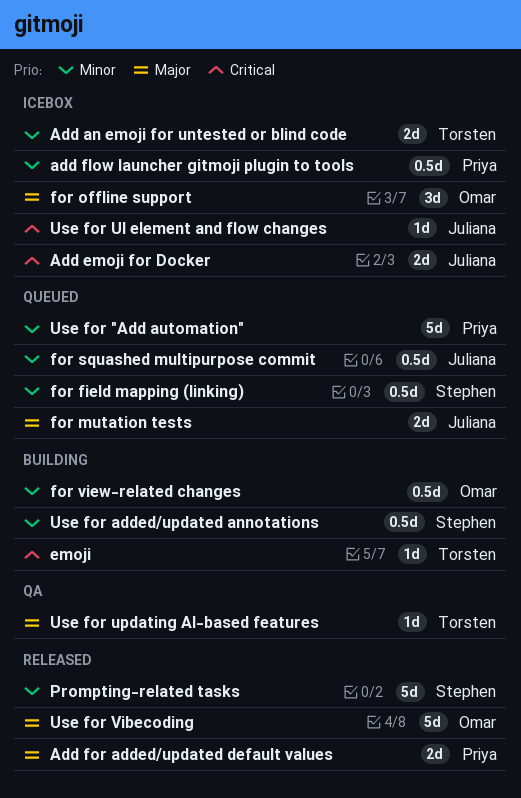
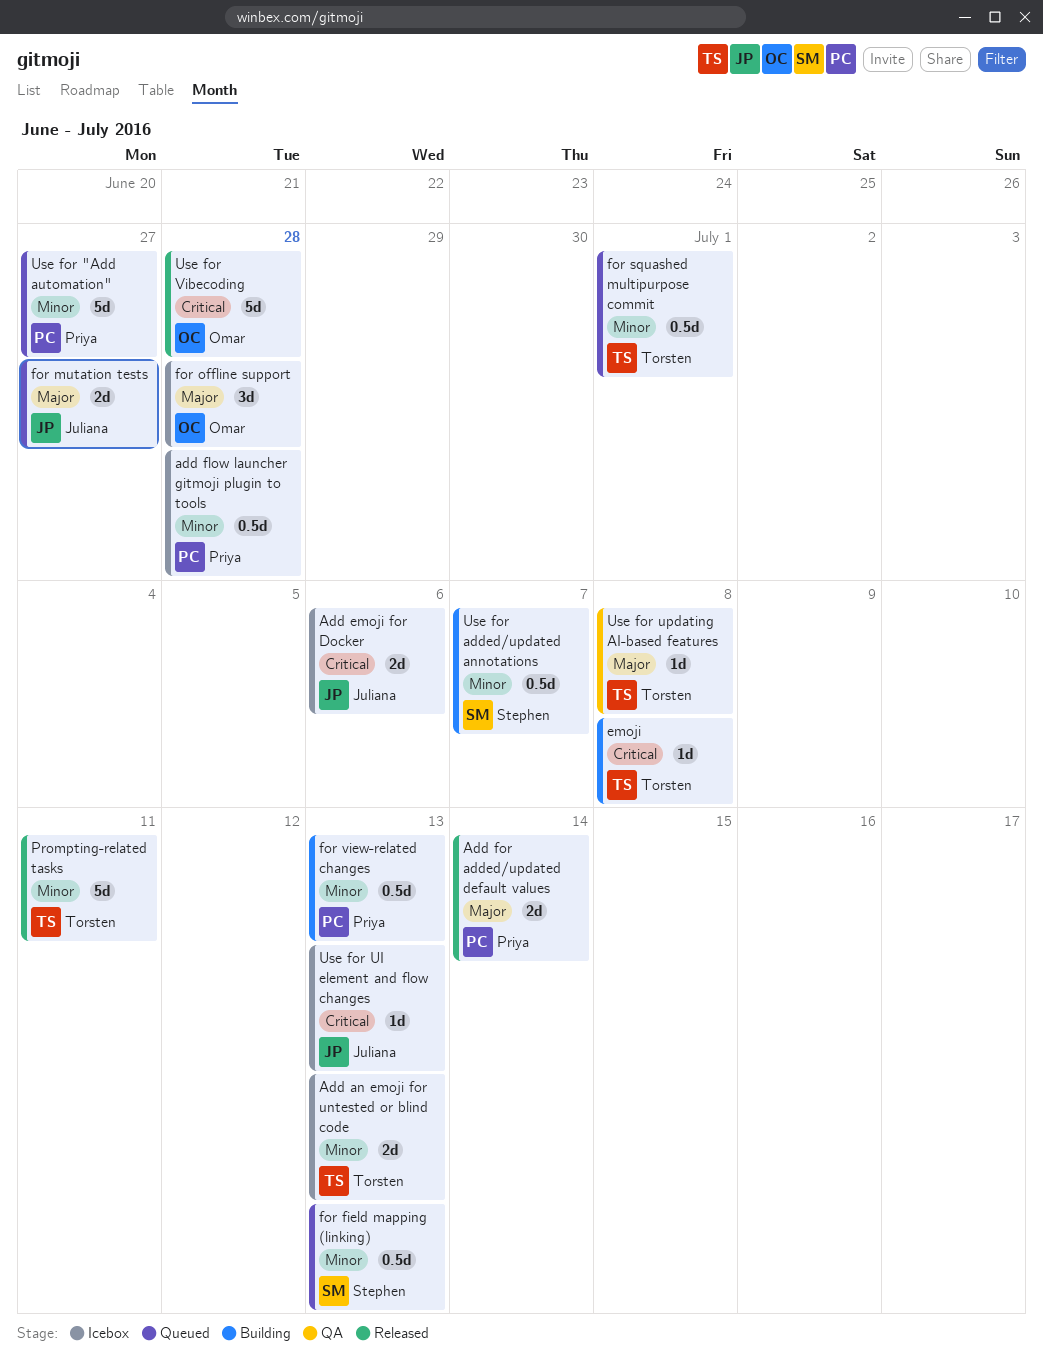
for squashed multipurpose commit, owner: Juliana -> Torsten
for view-related changes, owner: Omar -> Priya
Prompting-related tasks, owner: Stephen -> Torsten
Use for Vibecoding, priority: Major -> Critical

